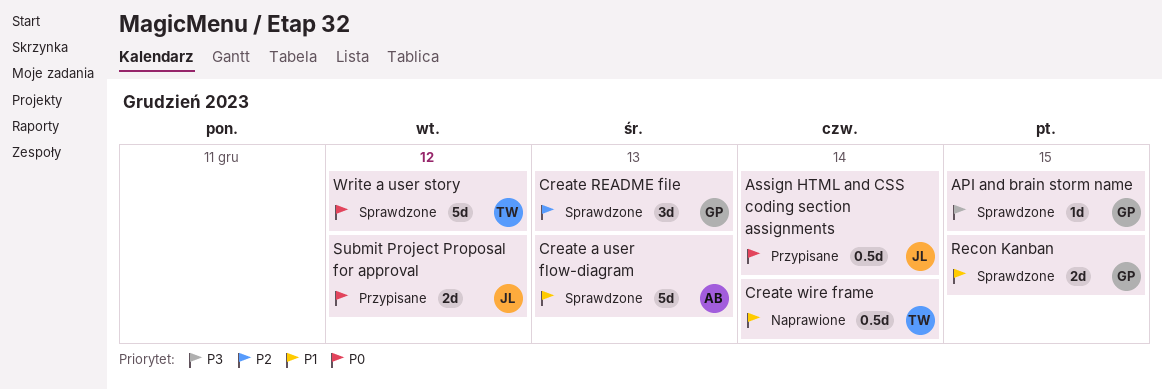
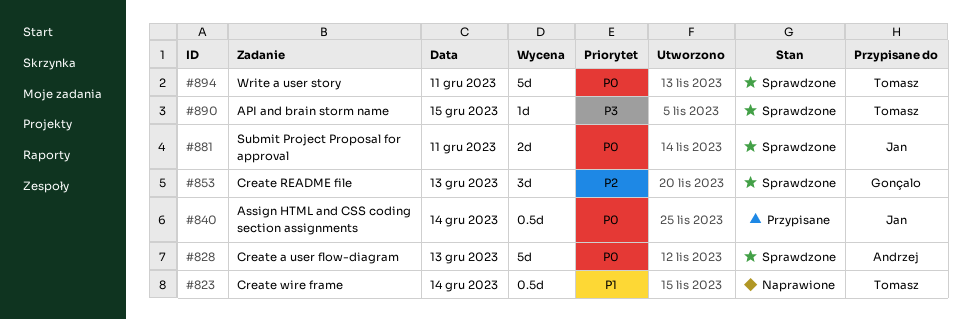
API and brain storm name, owner: Gonçalo -> Tomasz
Create a user flow-diagram, priority: P1 -> P0
Recon Kanban: present -> none
Submit Project Proposal for approval, status: Przypisane -> Sprawdzone
Submit Project Proposal for approval, day: Dec 12 -> Dec 11
Write a user story, day: Dec 12 -> Dec 11

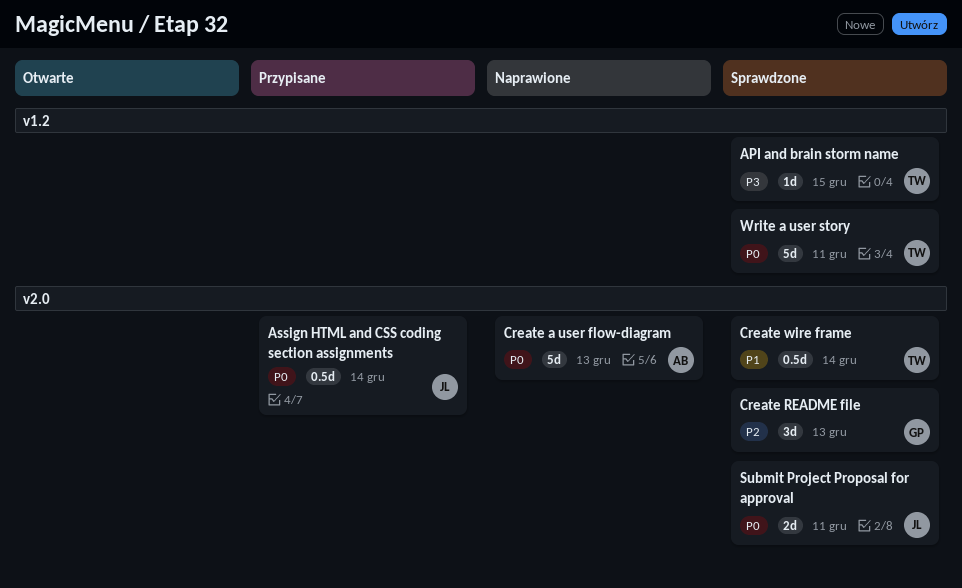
Create a user flow-diagram, status: Sprawdzone -> Naprawione
Create wire frame, status: Naprawione -> Sprawdzone

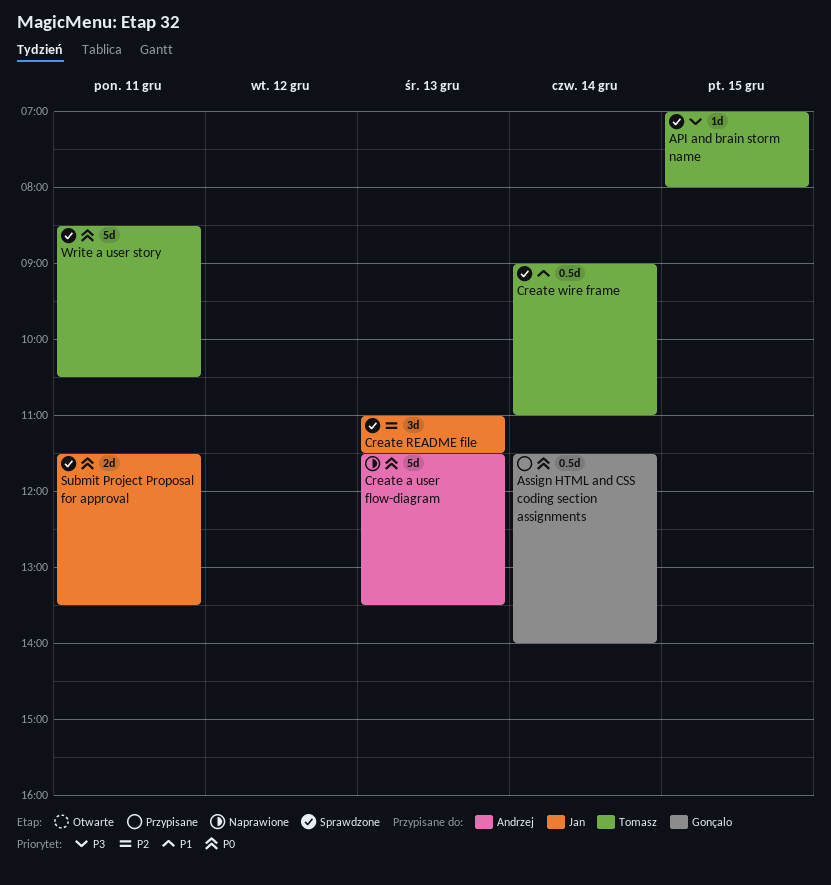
Assign HTML and CSS coding section assignments, owner: Jan -> Gonçalo
Create README file, owner: Gonçalo -> Jan

